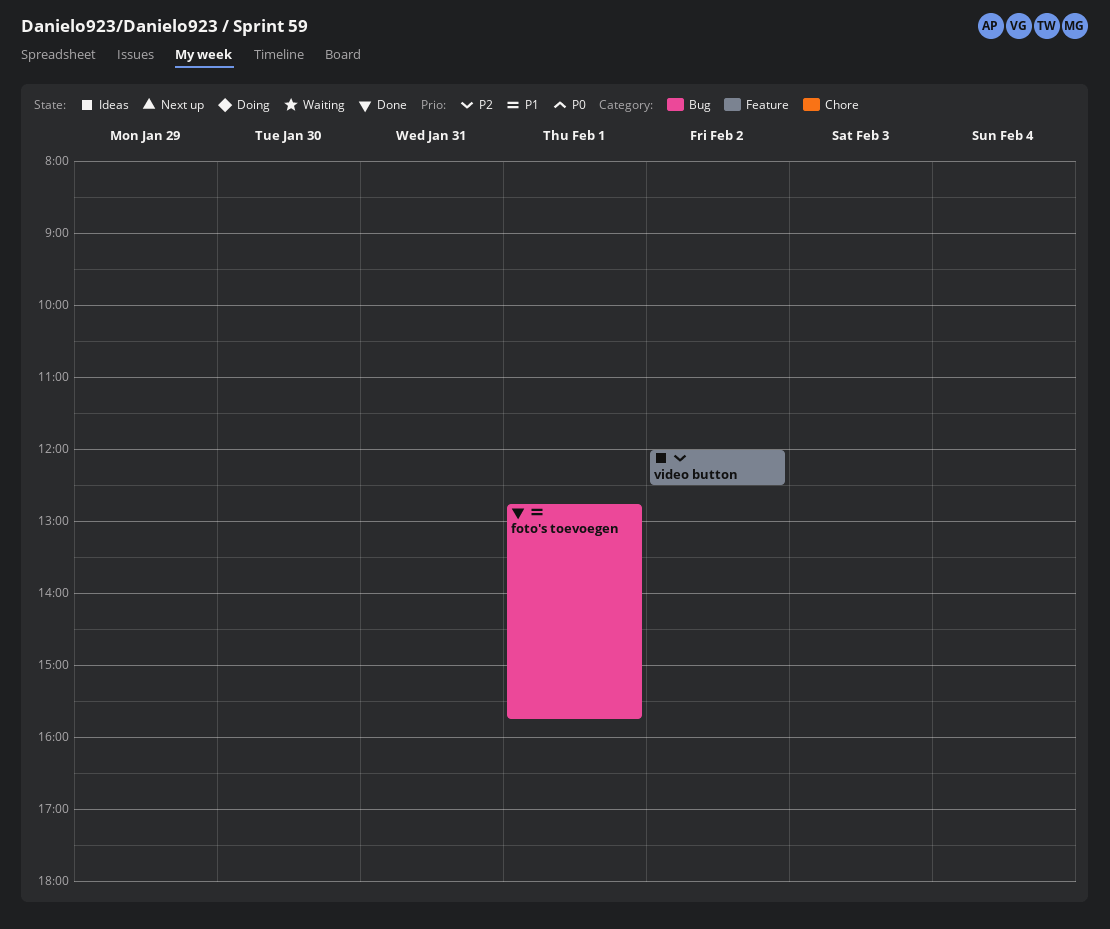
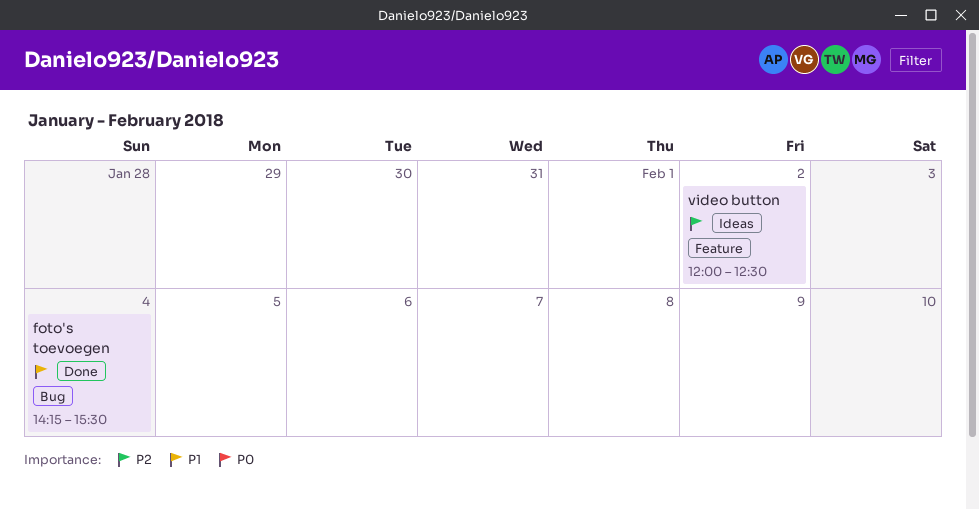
foto's toevoegen, day: Feb 1 -> Feb 4
foto's toevoegen, begins: 12:45 -> 14:15
foto's toevoegen, ends: 15:45 -> 15:30

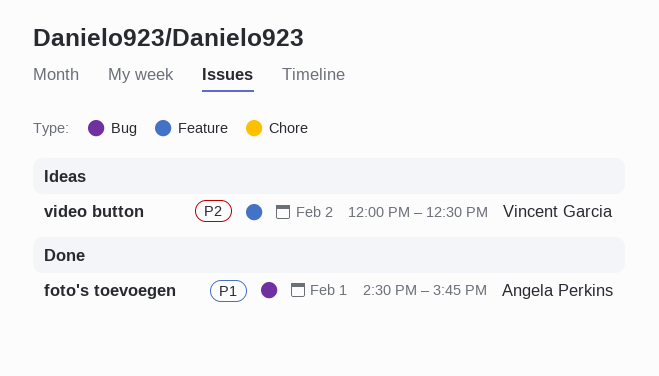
foto's toevoegen, day: Feb 4 -> Feb 1
foto's toevoegen, begins: 14:15 -> 14:30
foto's toevoegen, ends: 15:30 -> 15:45

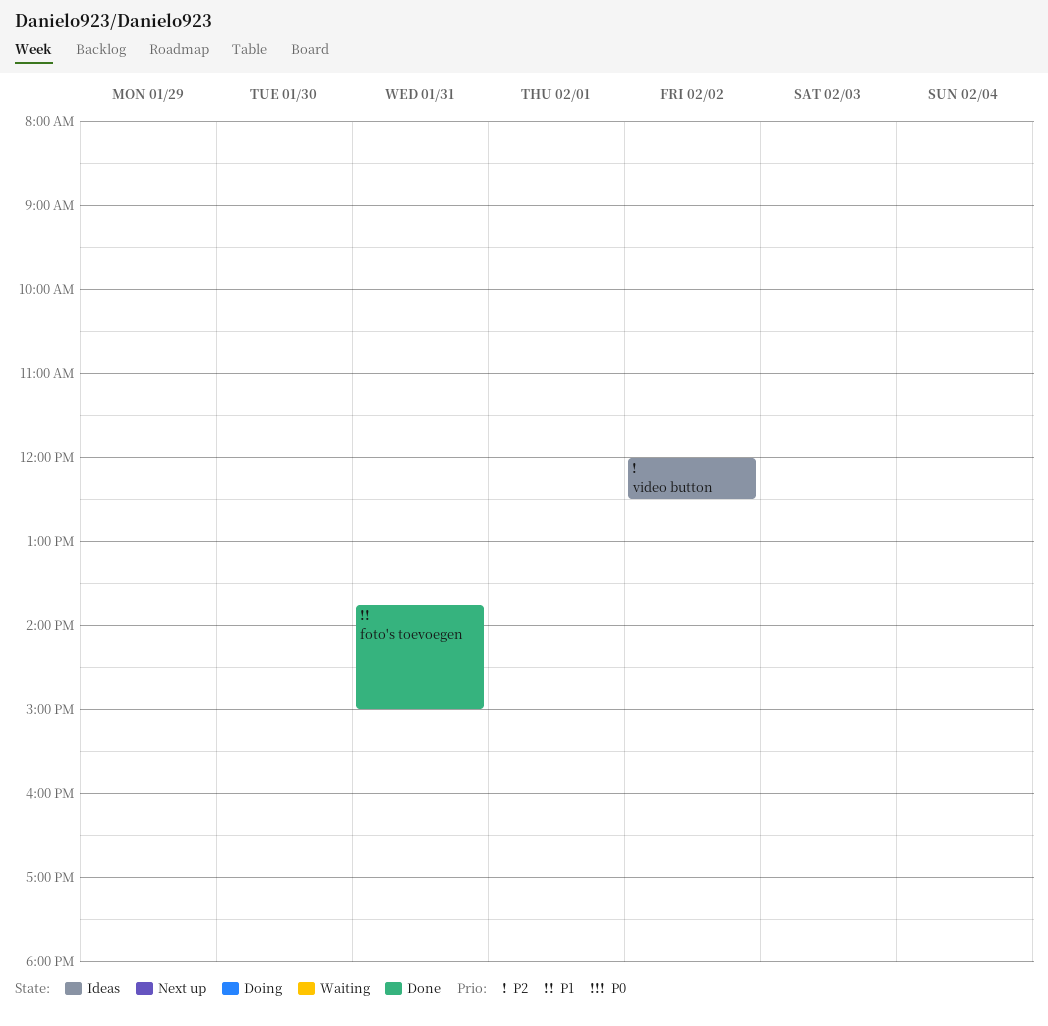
foto's toevoegen, day: Feb 1 -> Jan 31
foto's toevoegen, begins: 14:30 -> 13:45
foto's toevoegen, ends: 15:45 -> 15:00

